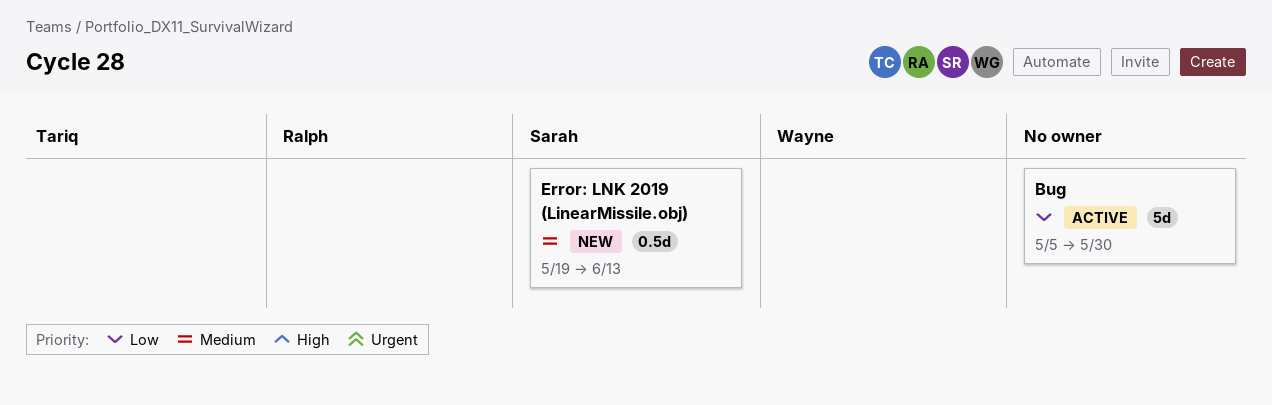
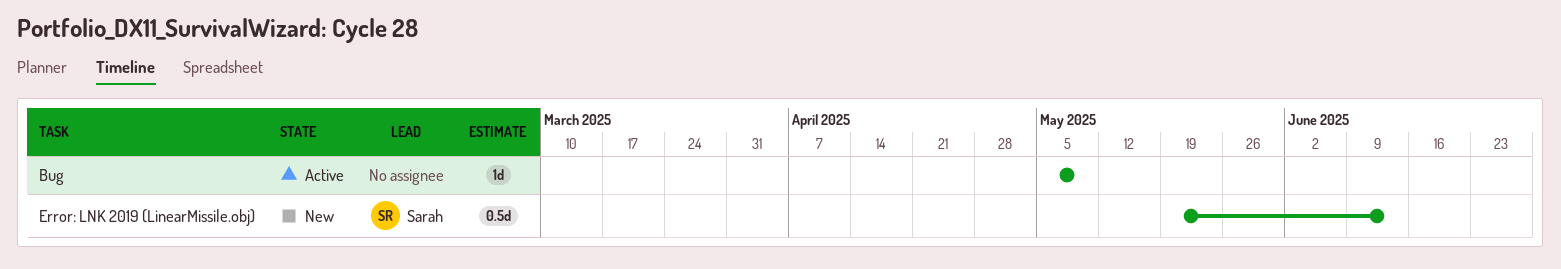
Bug, estimate: 5d -> 1d
Bug, due: May 30 -> May 9

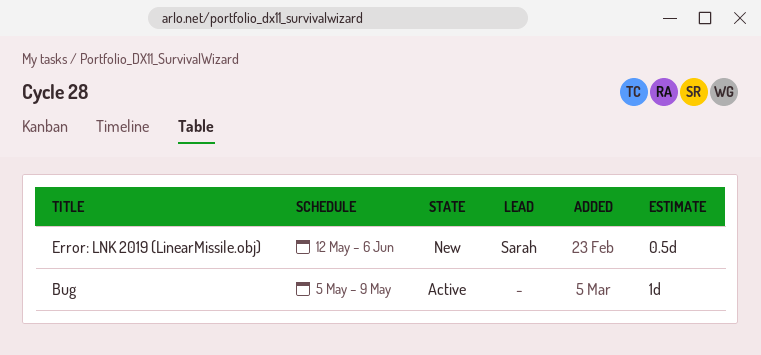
Error: LNK 2019 (LinearMissile.obj), start: May 19 -> May 12
Error: LNK 2019 (LinearMissile.obj), due: Jun 13 -> Jun 6

